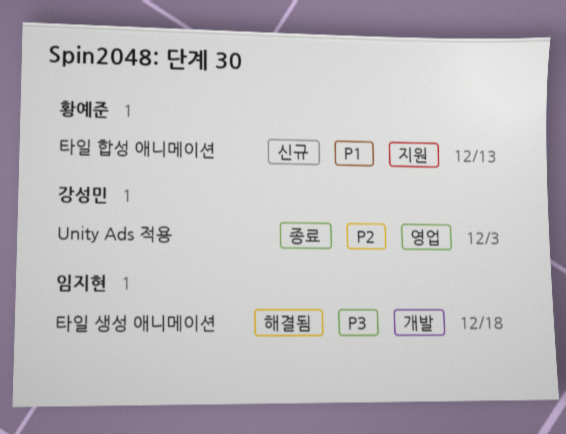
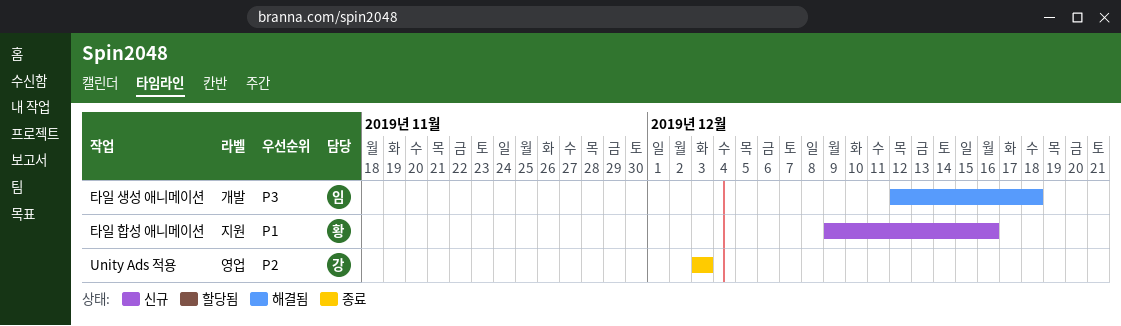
타일 합성 애니메이션, due: Dec 13 -> Dec 16

